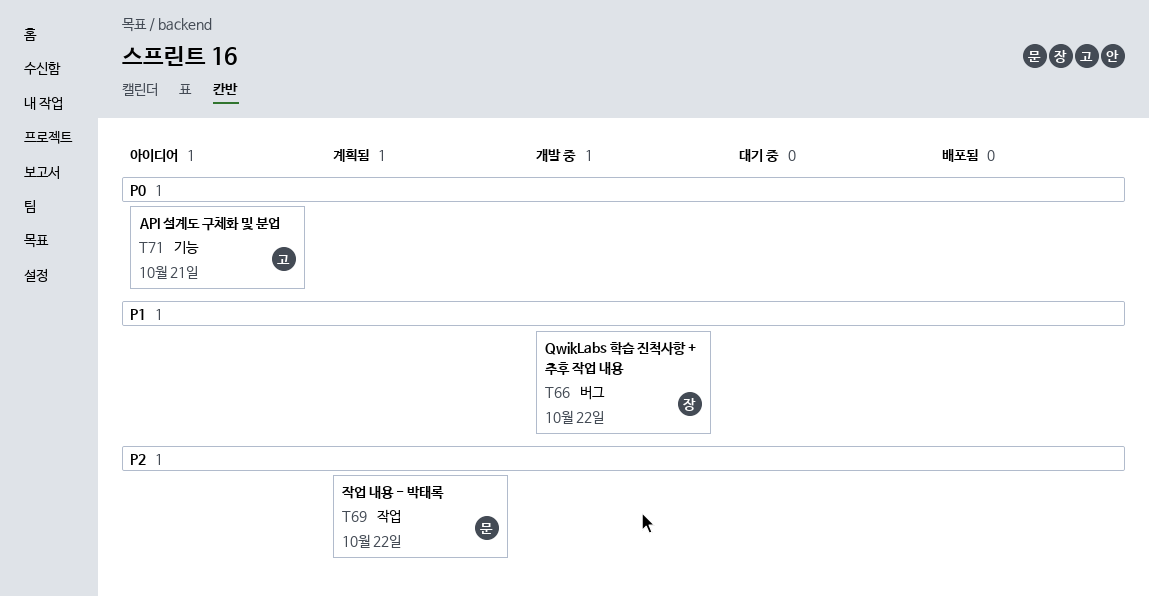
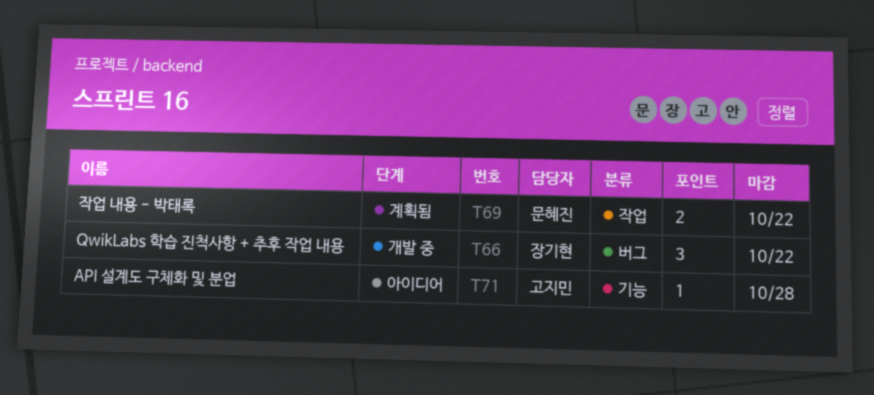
T71, due: Oct 21 -> Oct 28

